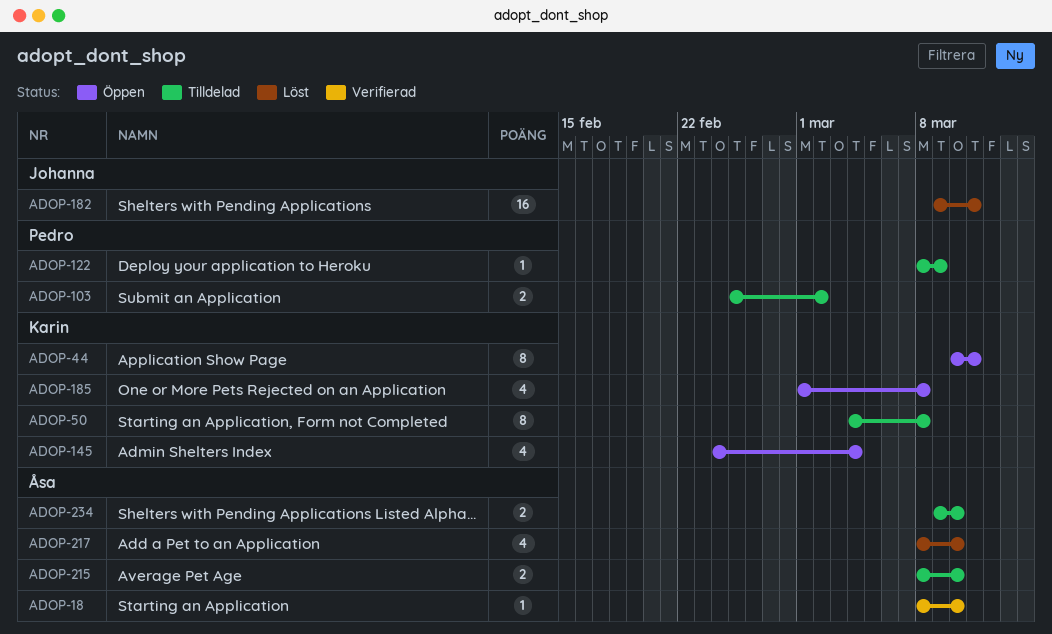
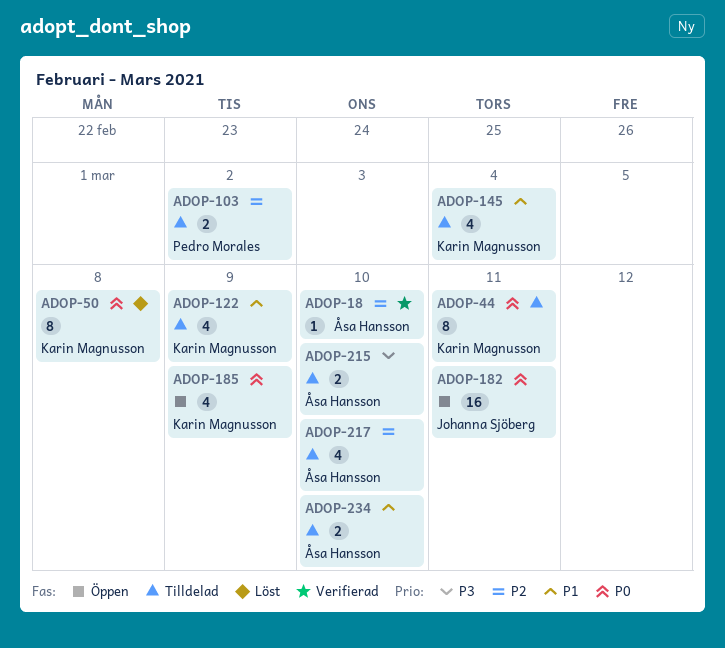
ADOP-44, status: Öppen -> Tilldelad
ADOP-50, status: Tilldelad -> Löst
ADOP-122, owner: Pedro Morales -> Karin Magnusson
ADOP-122, estimate: 1 -> 4
ADOP-145, status: Öppen -> Tilldelad
ADOP-182, status: Löst -> Öppen
ADOP-185, due: Mar 8 -> Mar 9
ADOP-217, status: Löst -> Tilldelad

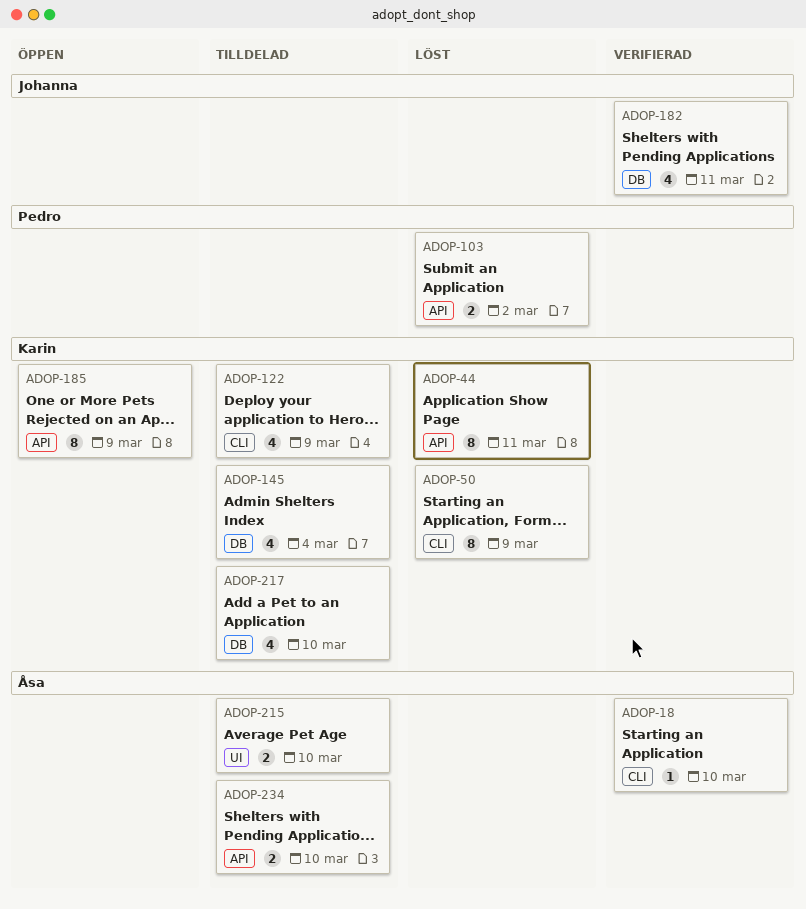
ADOP-44, status: Tilldelad -> Löst
ADOP-50, due: Mar 8 -> Mar 9
ADOP-103, status: Tilldelad -> Löst
ADOP-182, status: Öppen -> Verifierad
ADOP-182, estimate: 16 -> 4
ADOP-185, estimate: 4 -> 8
ADOP-217, owner: Åsa Hansson -> Karin Magnusson

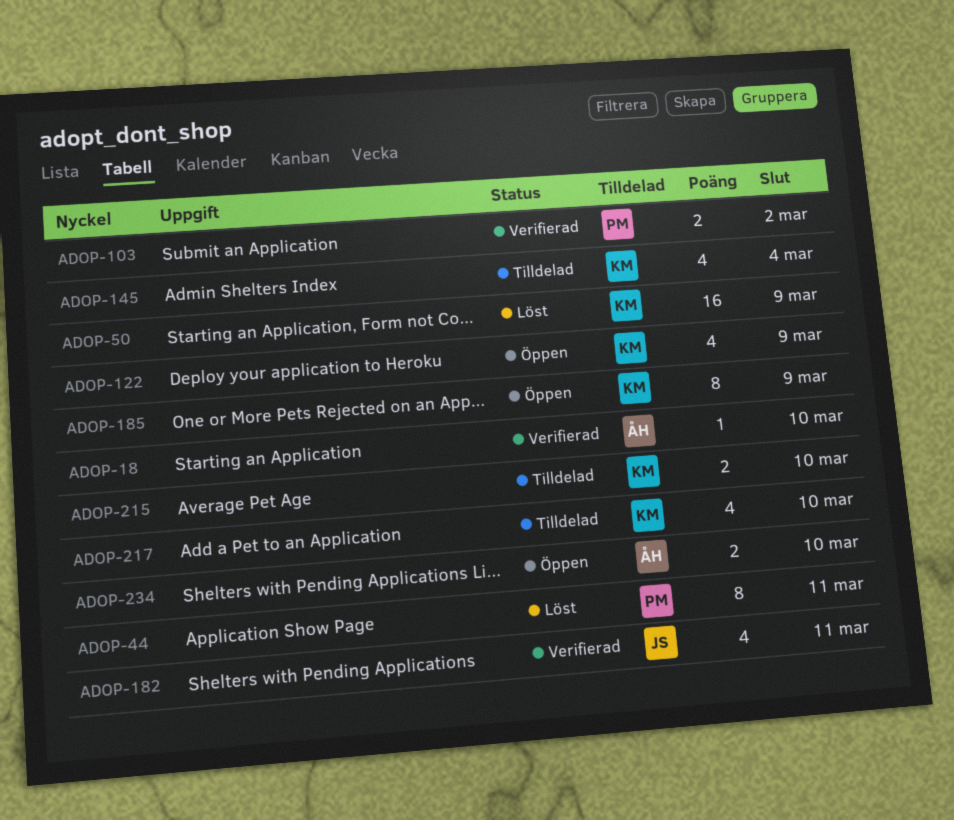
ADOP-44, owner: Karin -> Pedro
ADOP-50, estimate: 8 -> 16
ADOP-103, status: Löst -> Verifierad
ADOP-122, status: Tilldelad -> Öppen
ADOP-215, owner: Åsa -> Karin
ADOP-234, status: Tilldelad -> Öppen

